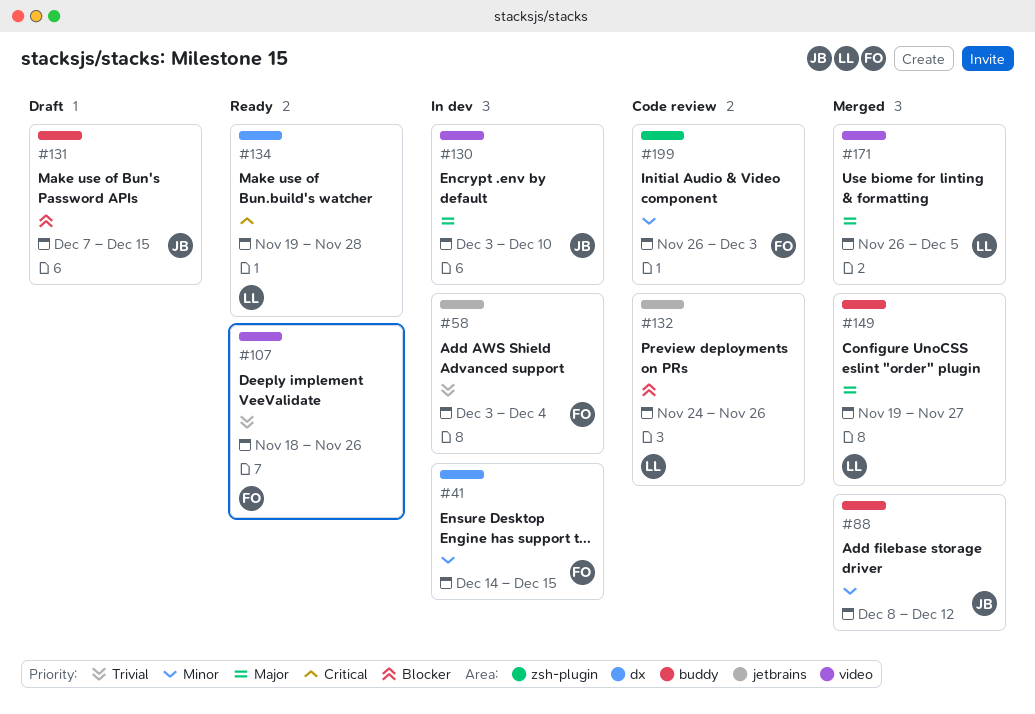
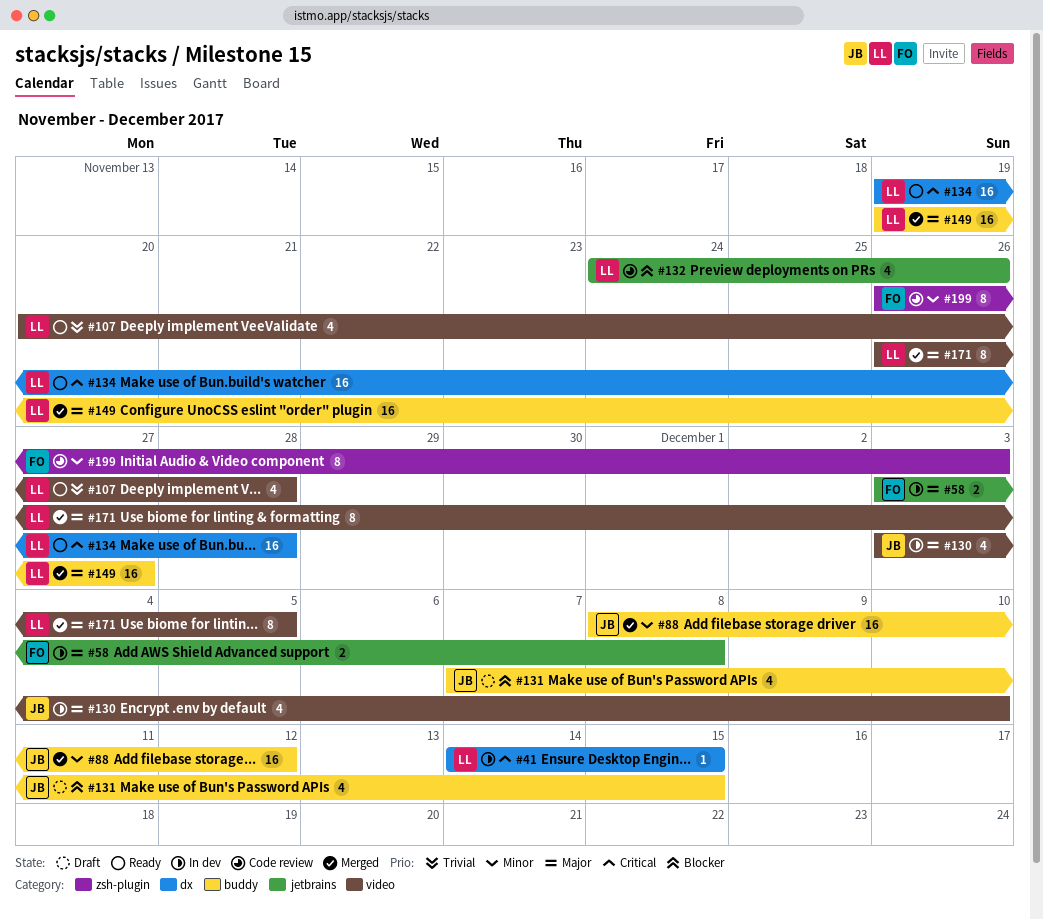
#41, owner: FO -> LL
#41, priority: Minor -> Critical
#58, priority: Trivial -> Major
#58, due: Dec 4 -> Dec 8
#107, owner: FO -> LL
#107, start: Nov 18 -> Nov 20
#107, due: Nov 26 -> Nov 28

